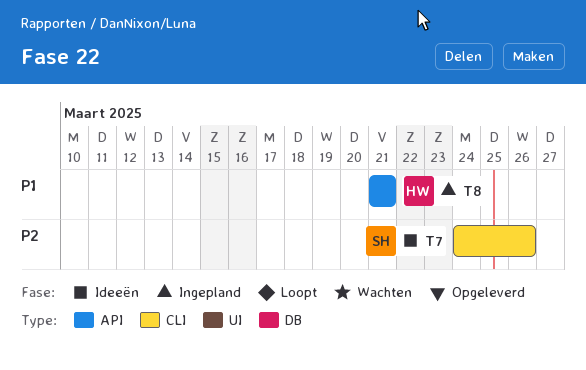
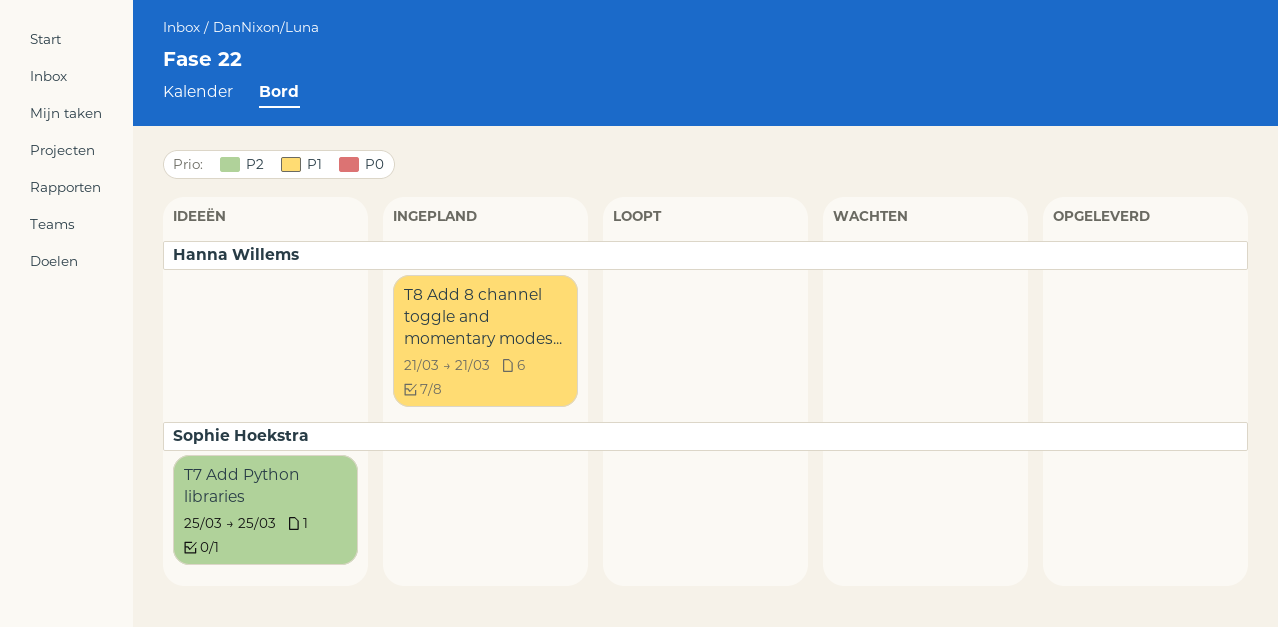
T7, start: Mar 24 -> Mar 25
T7, due: Mar 26 -> Mar 25

